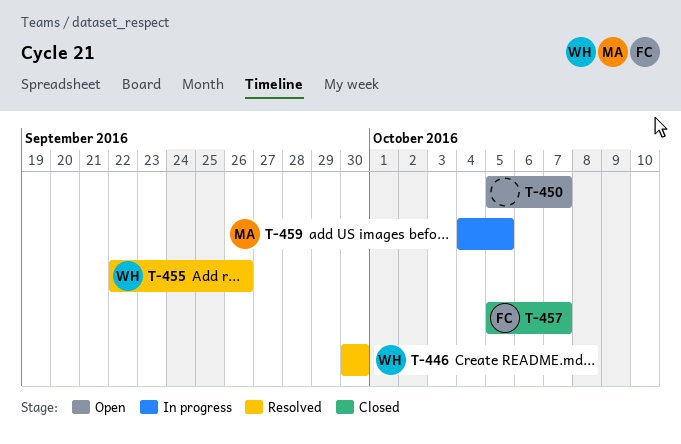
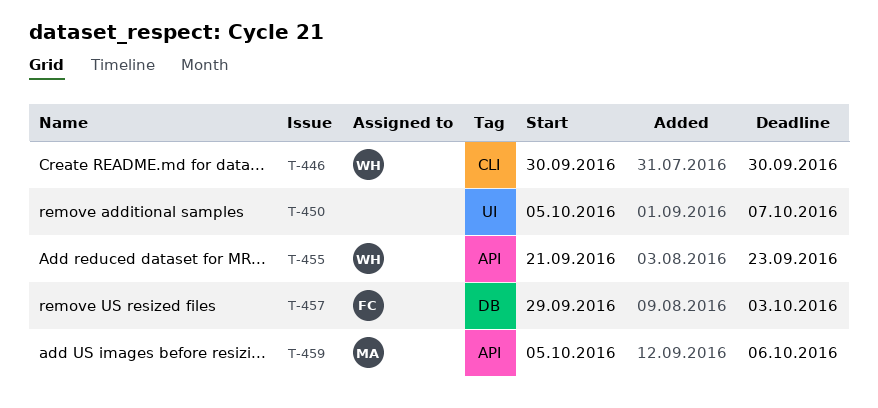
T-455, start: Sep 22 -> Sep 21
T-455, due: Sep 26 -> Sep 23
T-457, start: Oct 5 -> Sep 29
T-457, due: Oct 7 -> Oct 3
T-459, start: Oct 4 -> Oct 5
T-459, due: Oct 5 -> Oct 6

